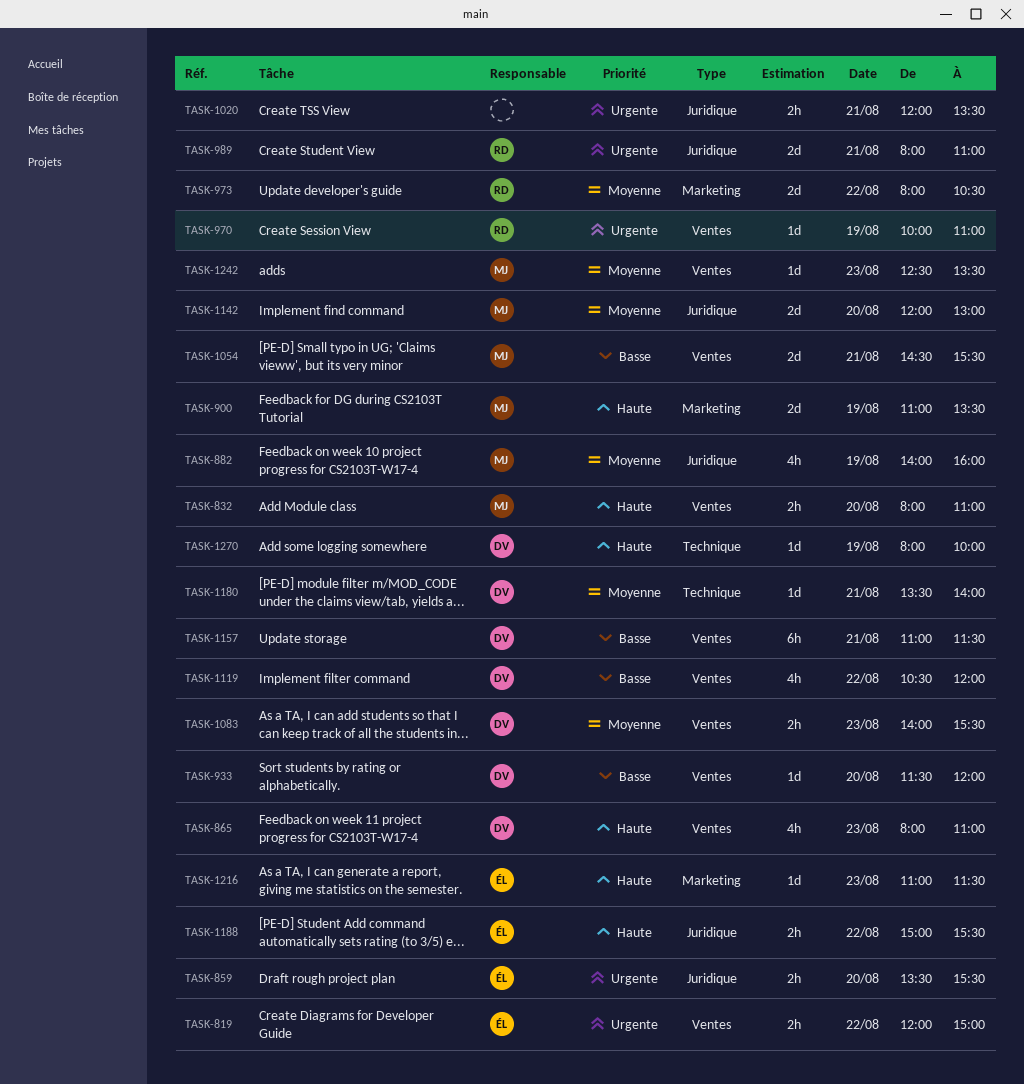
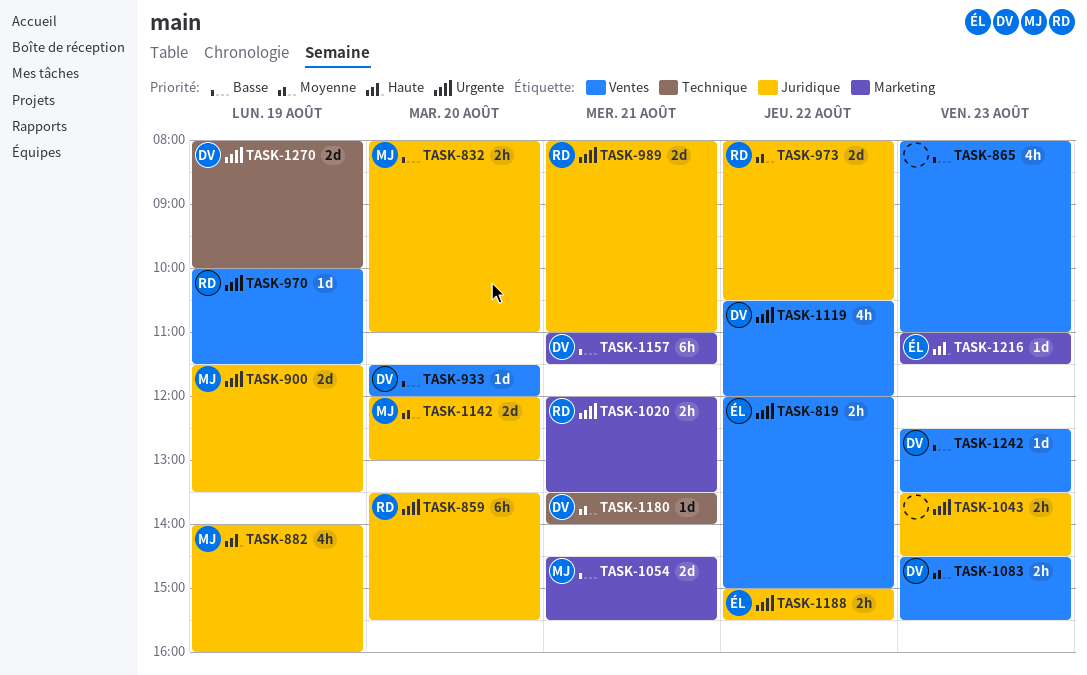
TASK-832, priority: Haute -> Basse
TASK-832, label: Ventes -> Juridique
TASK-859, owner: ÉL -> RD
TASK-859, estimate: 2h -> 6h
TASK-865, owner: DV -> none
TASK-865, priority: Haute -> Basse
TASK-882, priority: Moyenne -> Haute
TASK-900, priority: Haute -> Urgente
TASK-900, label: Marketing -> Juridique
TASK-900, begins: 11:00 -> 11:30
TASK-970, ends: 11:00 -> 11:30
TASK-973, label: Marketing -> Juridique
TASK-1020, owner: none -> RD
TASK-1020, label: Juridique -> Marketing
TASK-1043: none -> present
TASK-1054, label: Ventes -> Marketing
TASK-1083, begins: 14:00 -> 14:30
TASK-1119, priority: Basse -> Urgente
TASK-1157, label: Ventes -> Marketing
TASK-1188, priority: Haute -> Urgente
TASK-1242, owner: MJ -> DV
TASK-1242, priority: Moyenne -> Basse
TASK-1270, priority: Haute -> Urgente
TASK-1270, estimate: 1d -> 2d

